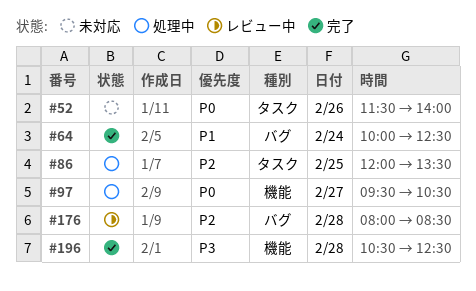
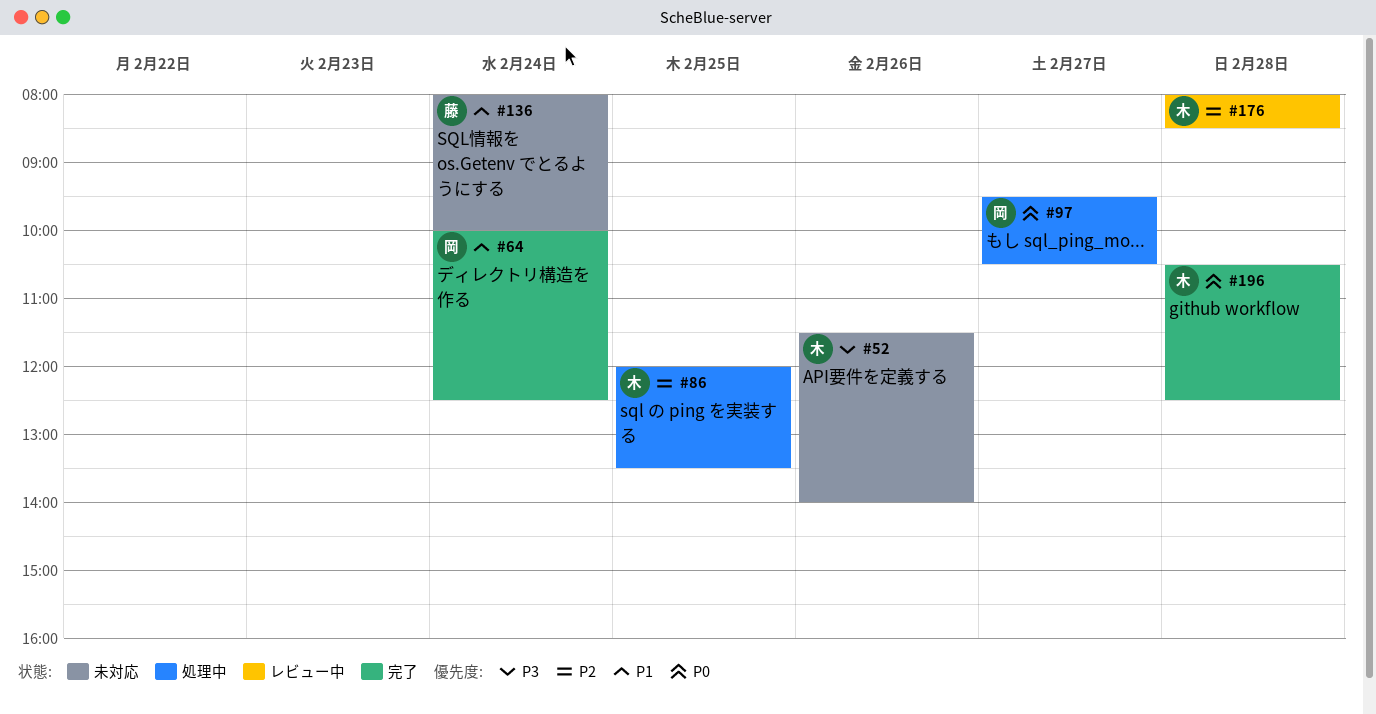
#52, priority: P0 -> P3
#136: none -> present
#196, priority: P3 -> P0

